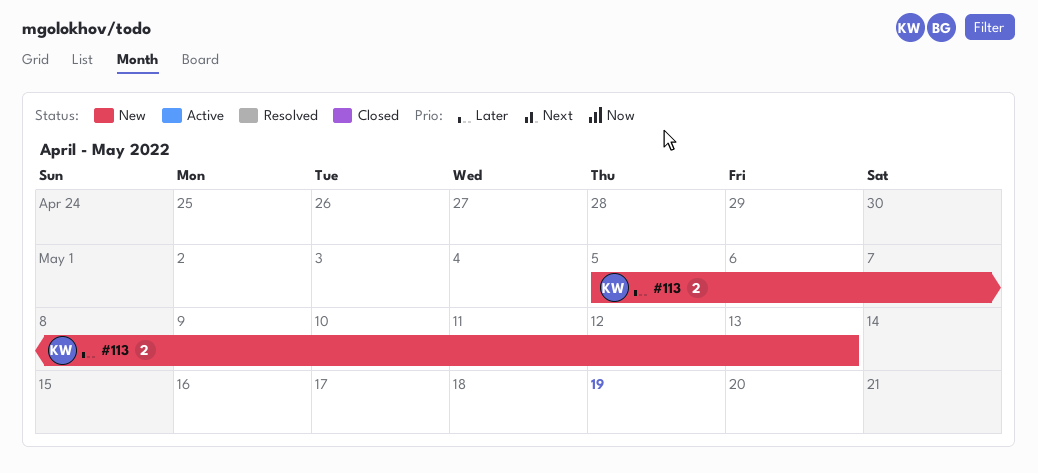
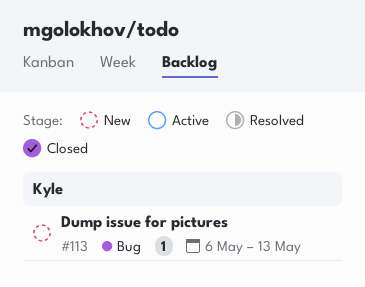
#113, estimate: 2 -> 1
#113, start: May 5 -> May 6

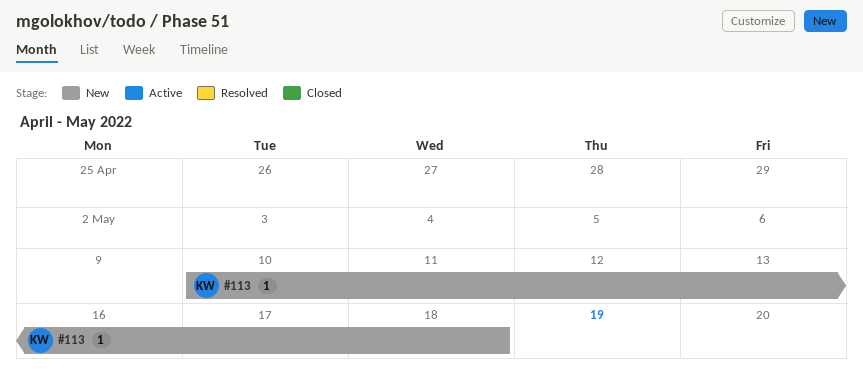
#113, start: May 6 -> May 10
#113, due: May 13 -> May 18

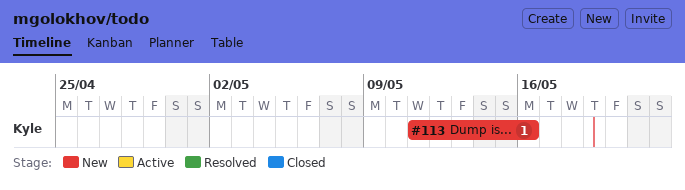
#113, start: May 10 -> May 11
#113, due: May 18 -> May 16

